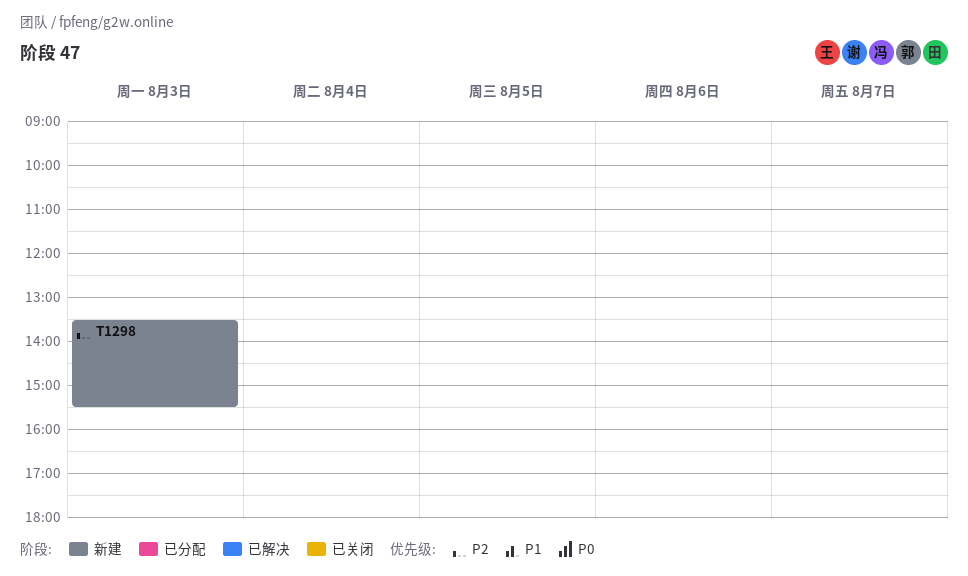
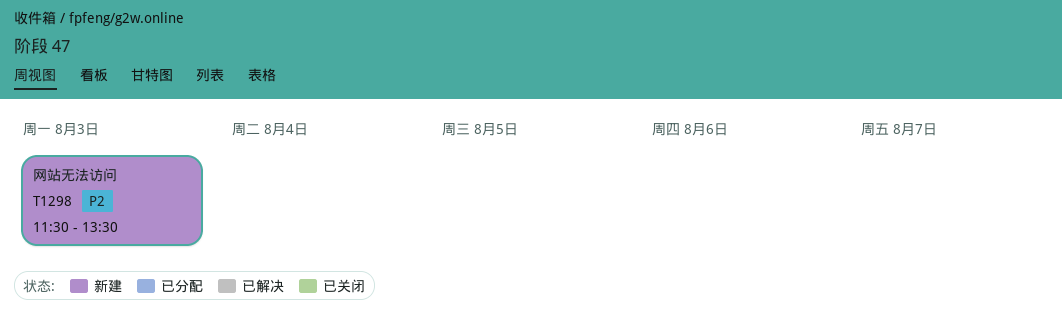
T1298, begins: 13:30 -> 11:30
T1298, ends: 15:30 -> 13:30

